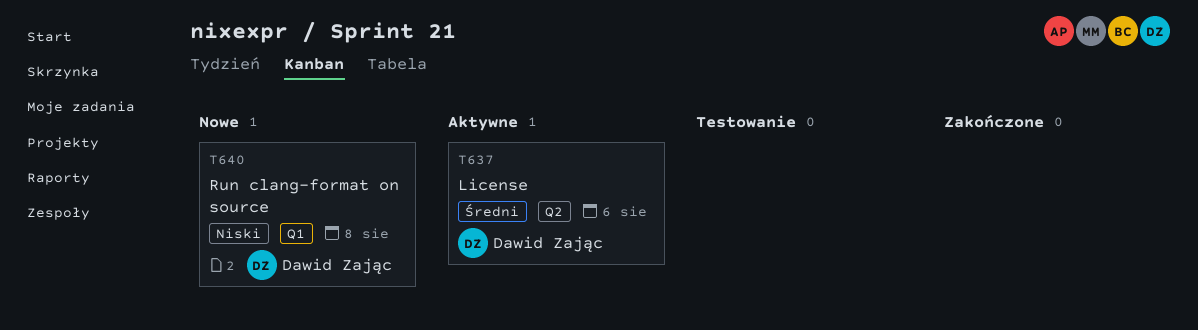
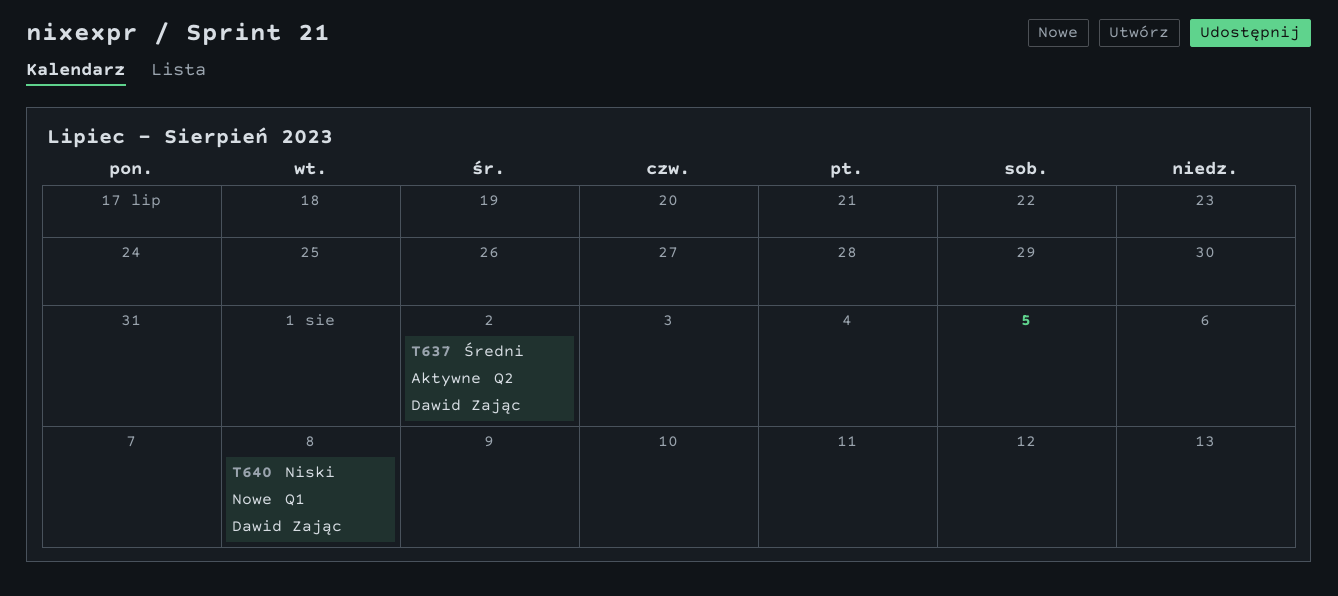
T637, due: Aug 6 -> Aug 2

